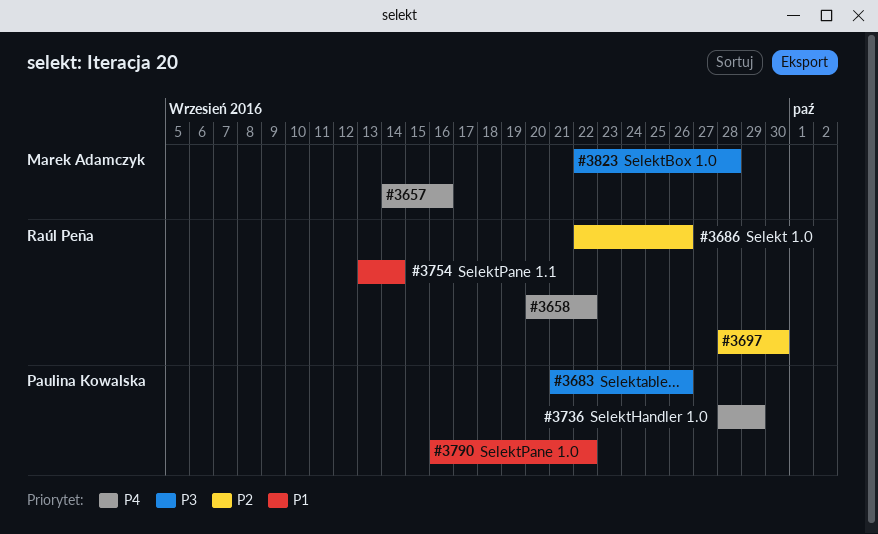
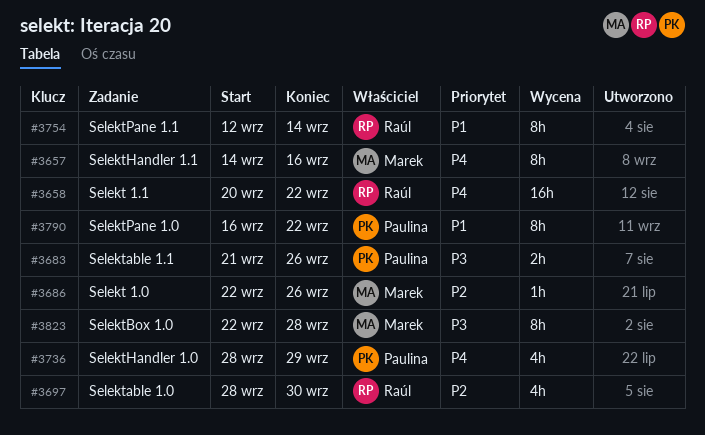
#3686, owner: Raúl Peña -> Marek Adamczyk
#3754, start: Sep 13 -> Sep 12

